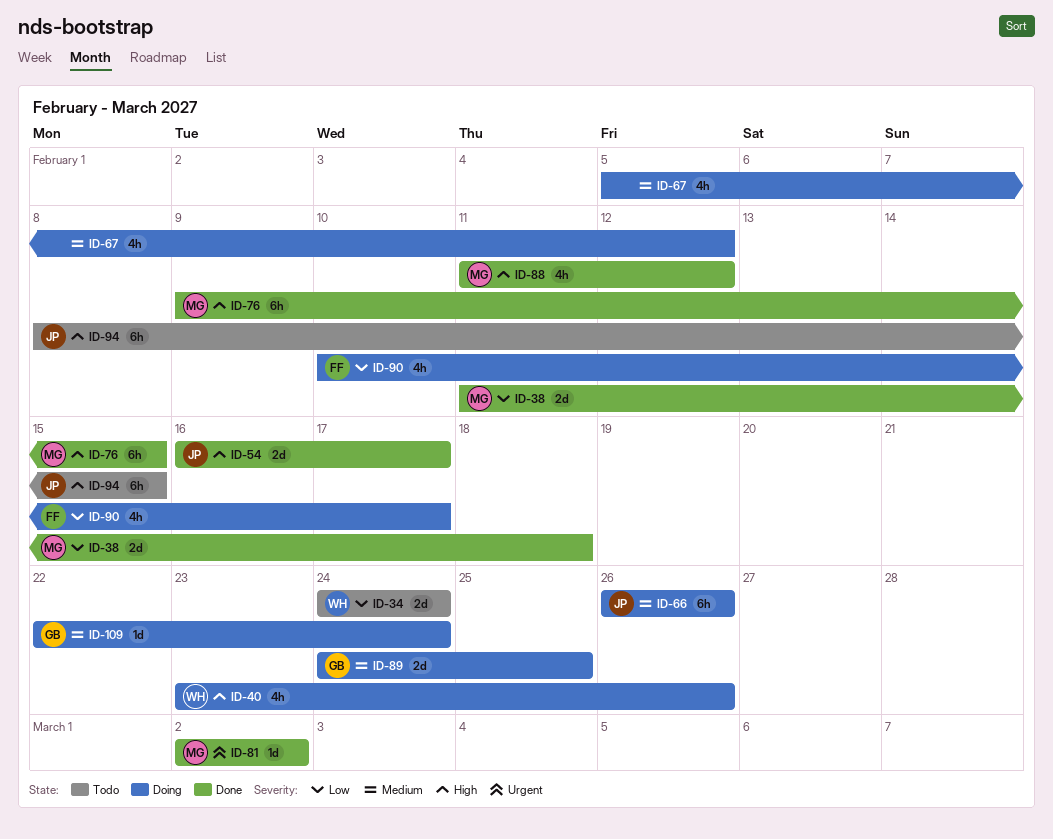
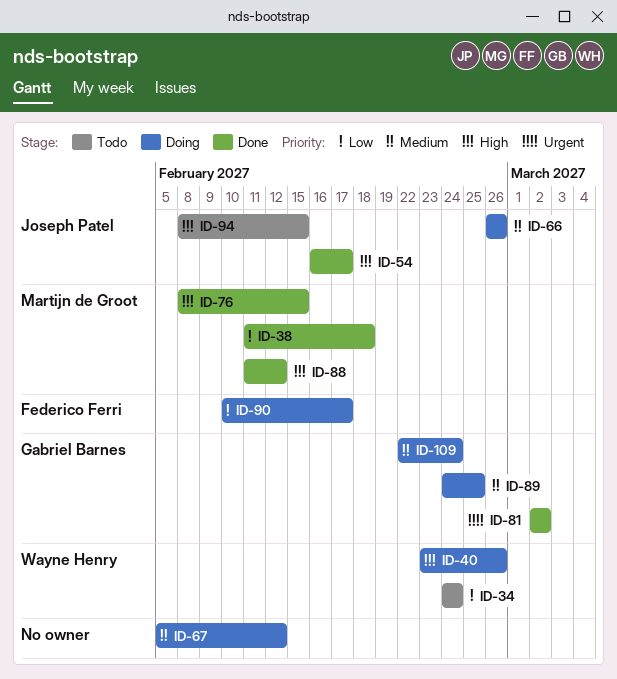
ID-76, start: Feb 9 -> Feb 8
ID-81, owner: Martijn de Groot -> Gabriel Barnes

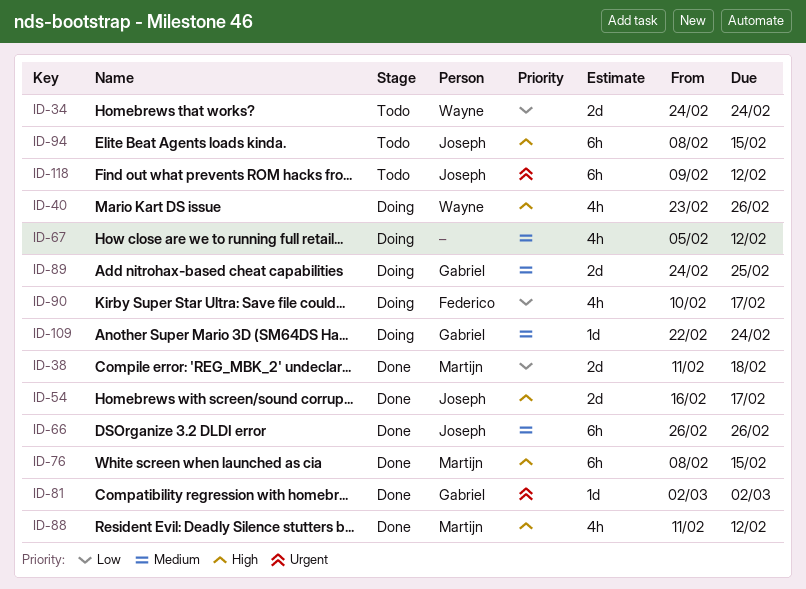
ID-66, status: Doing -> Done
ID-118: none -> present

